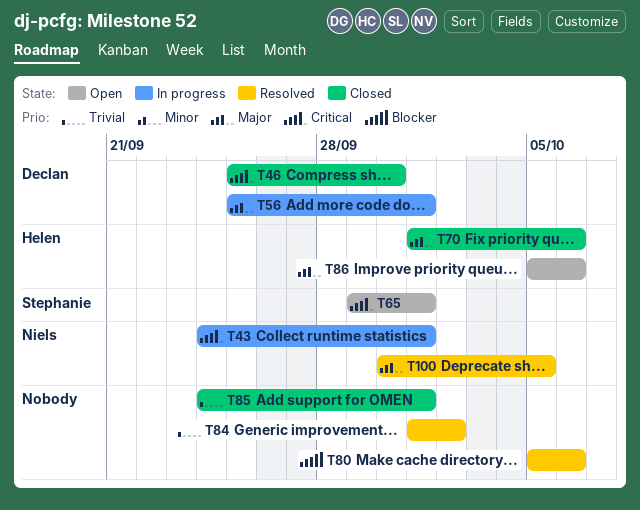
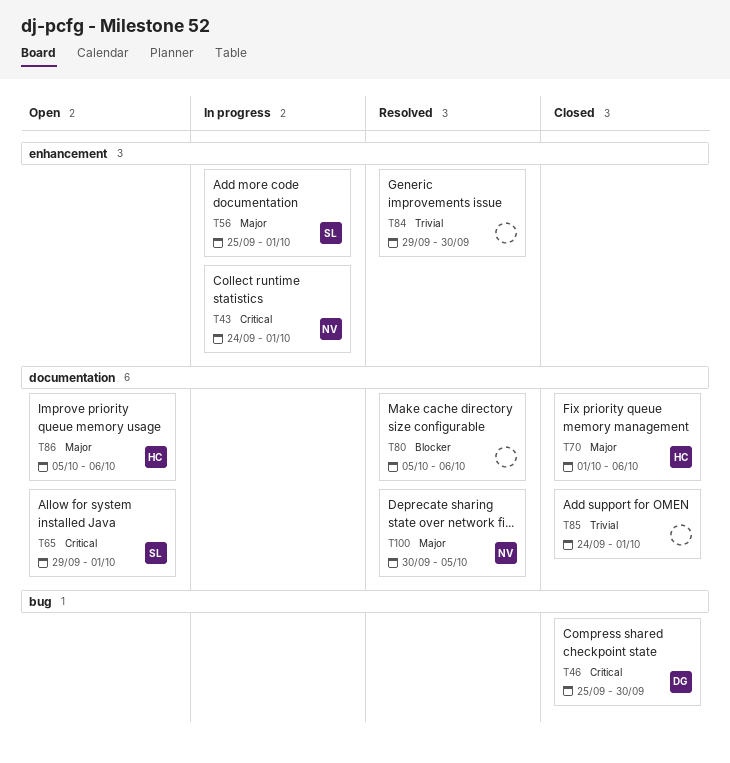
T56, owner: Declan -> Stephanie
T84, start: Oct 1 -> Sep 29
T84, due: Oct 2 -> Sep 30

